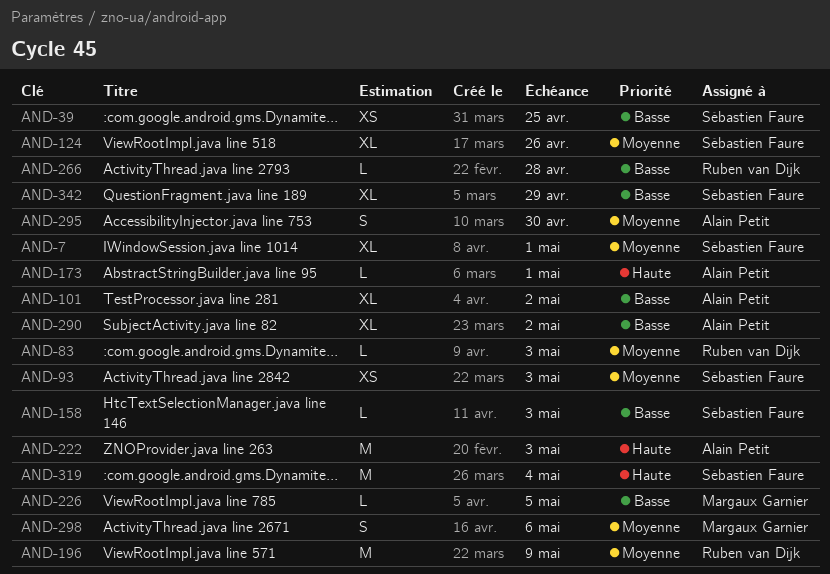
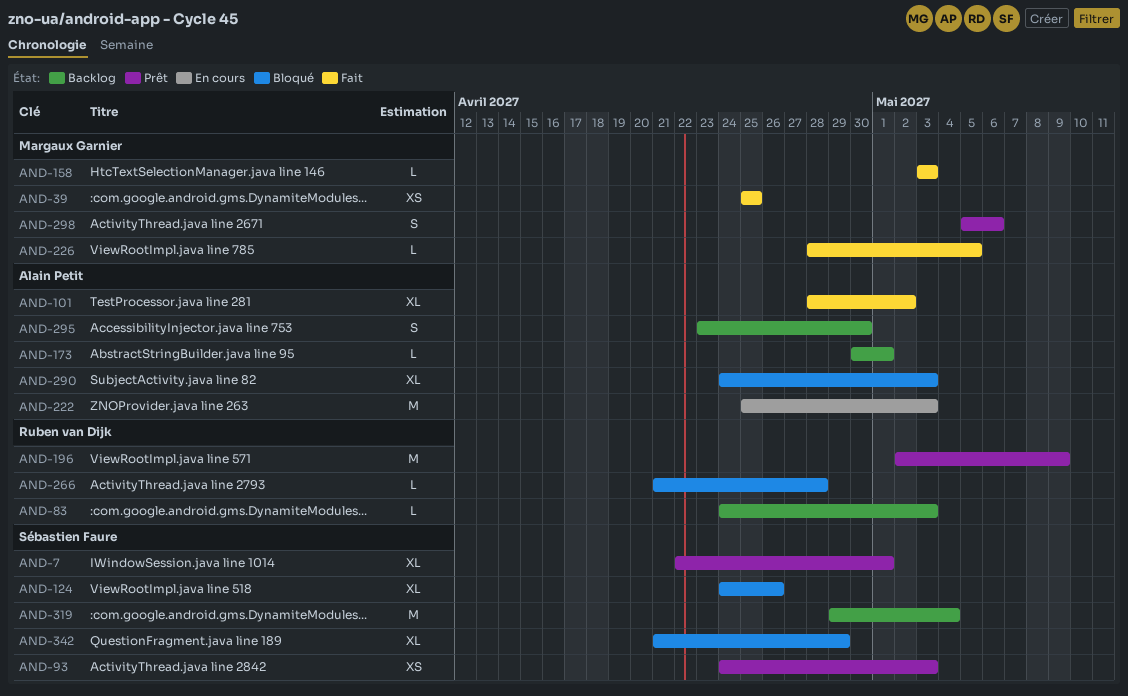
AND-39, owner: Sébastien Faure -> Margaux Garnier
AND-158, owner: Sébastien Faure -> Margaux Garnier
AND-290, due: May 2 -> May 3

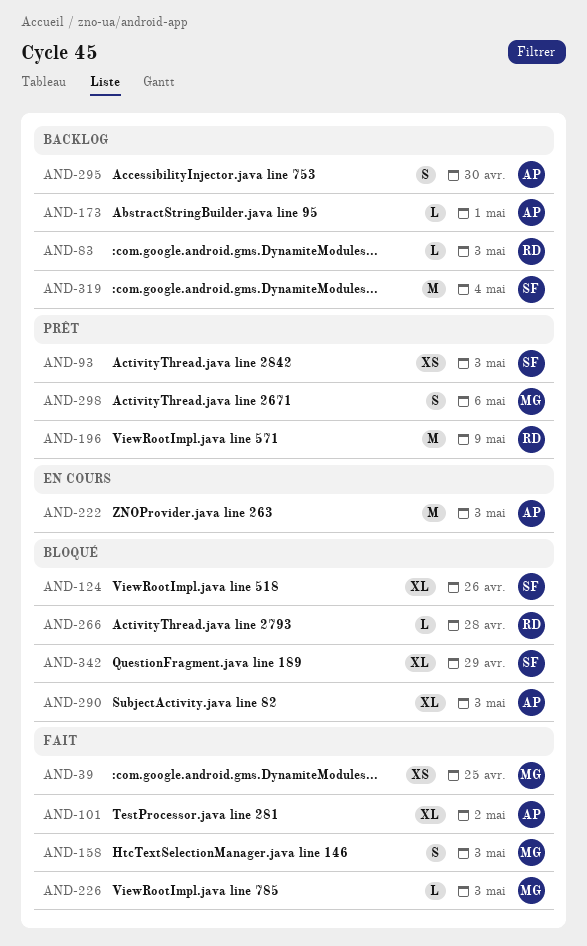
AND-7: present -> none
AND-158, estimate: L -> S
AND-226, due: May 5 -> May 3

